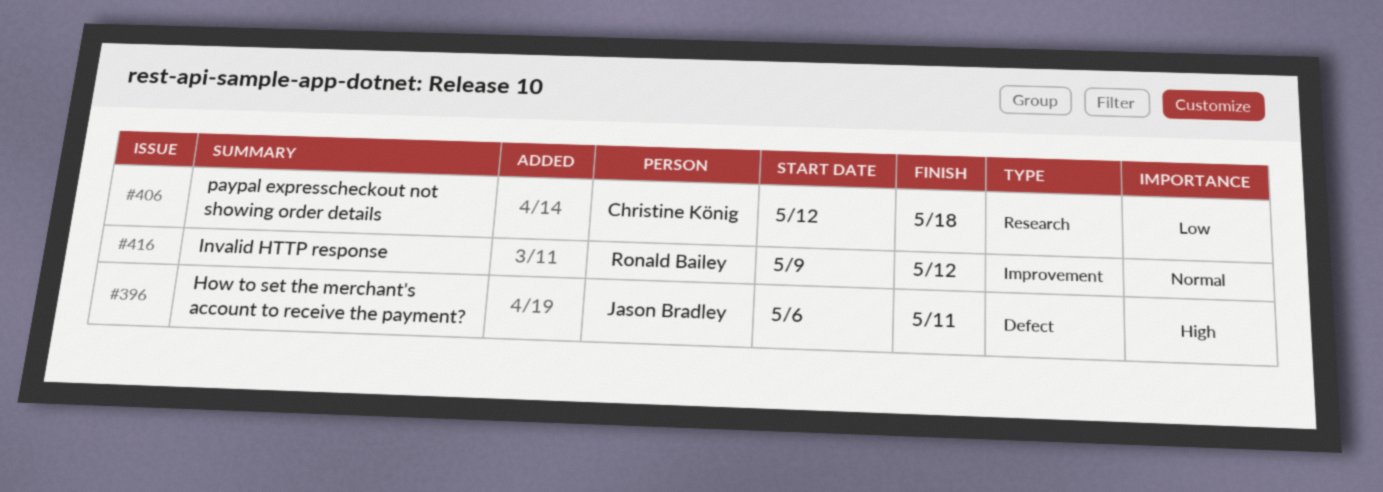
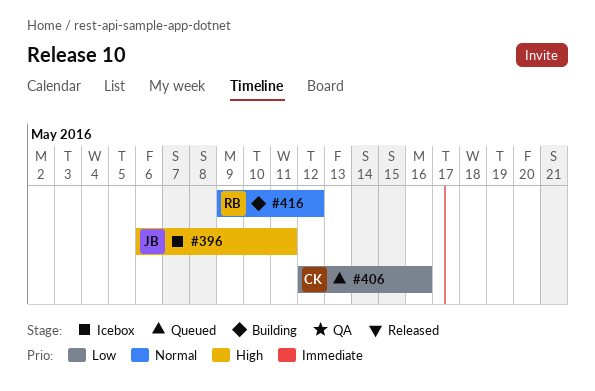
#406, due: May 18 -> May 16

